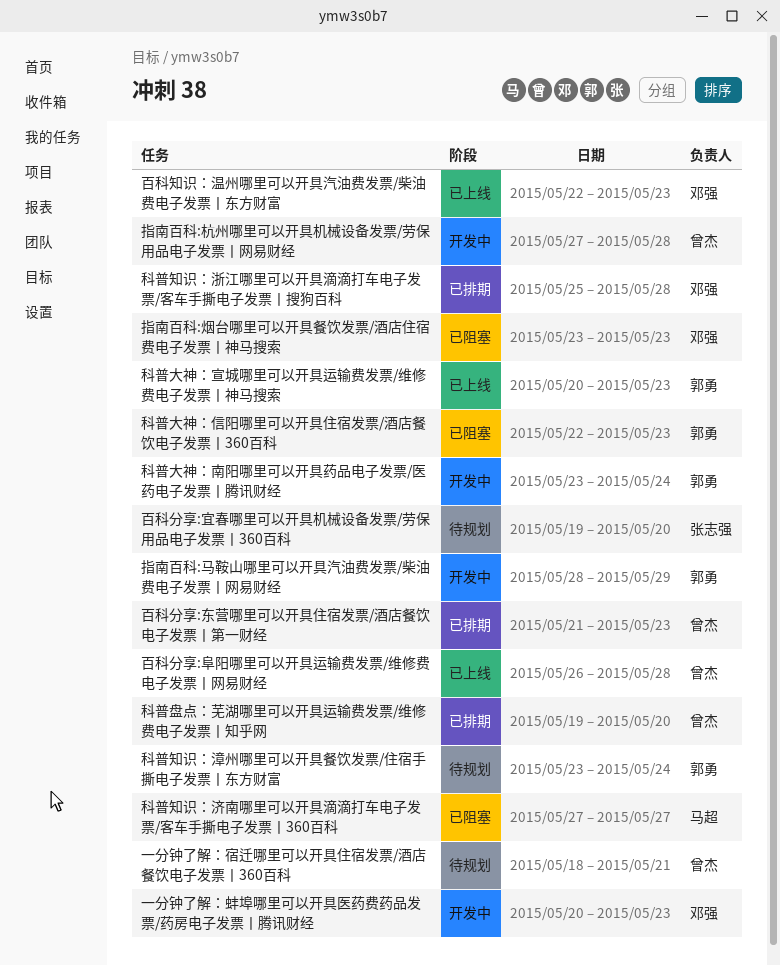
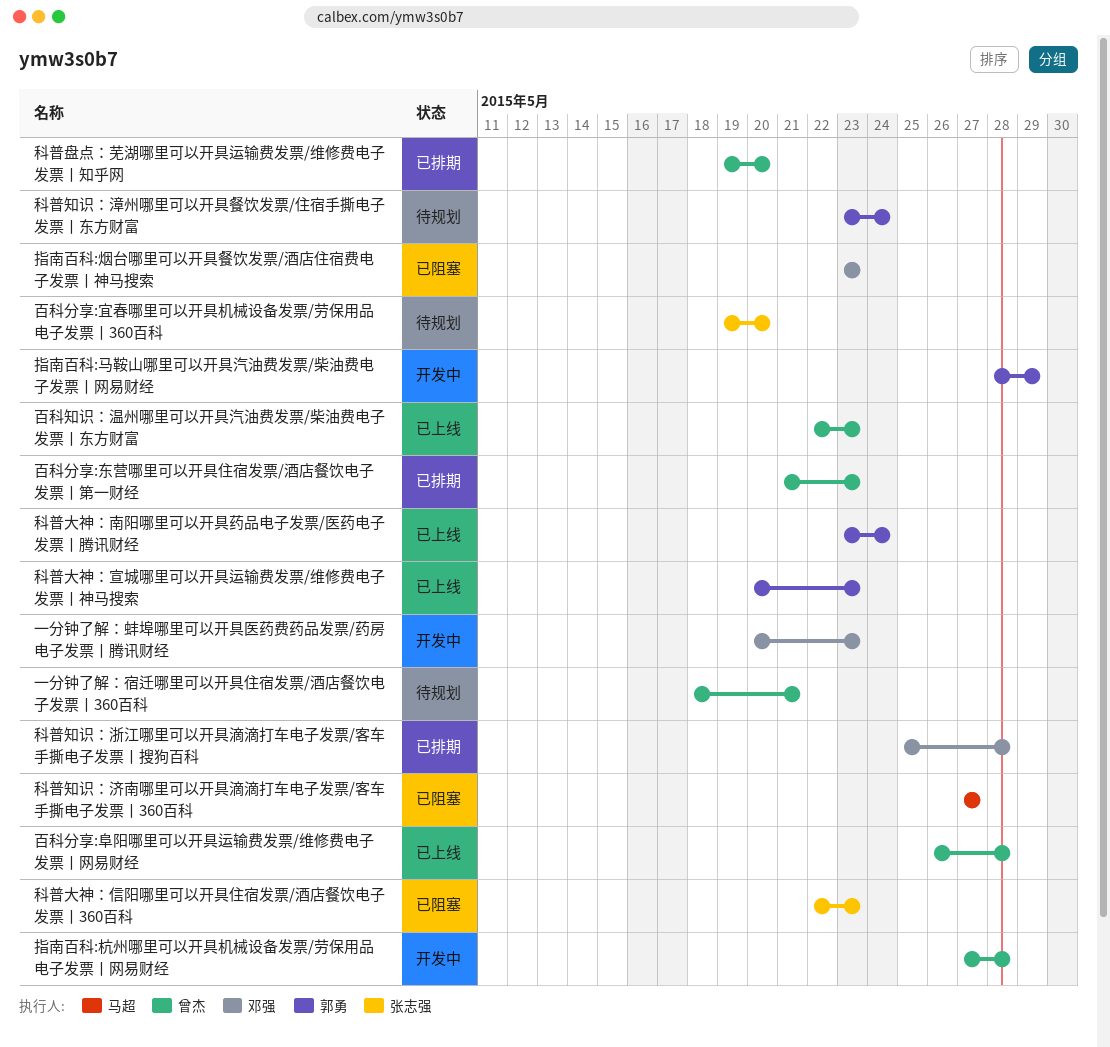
百科知识：温州哪里可以开具汽油费发票/柴油费电子发票丨东方财富, owner: 邓强 -> 曾杰
科普大神：信阳哪里可以开具住宿发票/酒店餐饮电子发票丨360百科, owner: 郭勇 -> 张志强
科普大神：南阳哪里可以开具药品电子发票/医药电子发票丨腾讯财经, status: 开发中 -> 已上线

